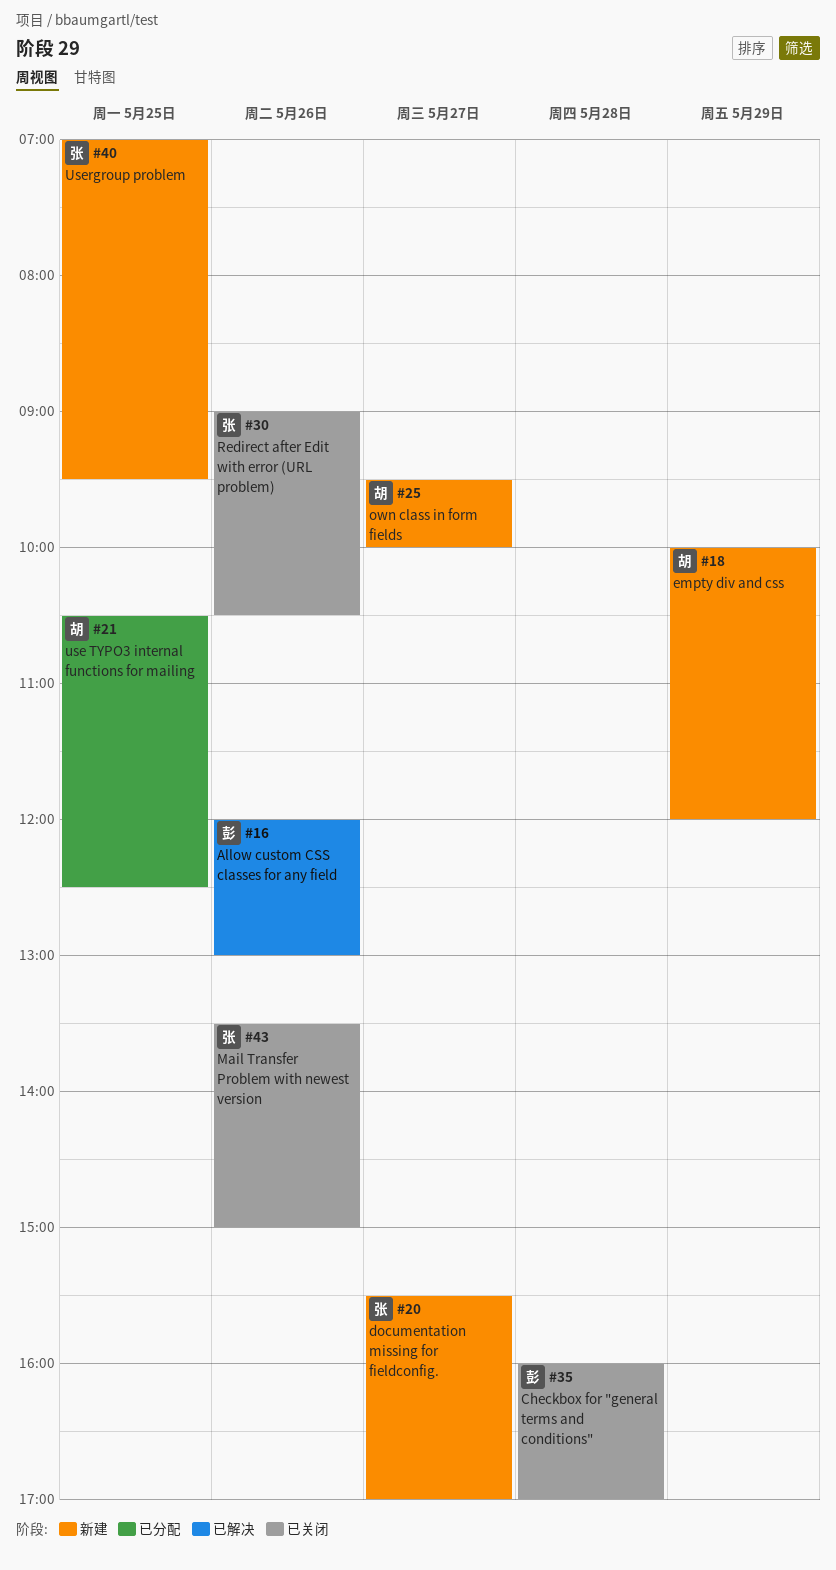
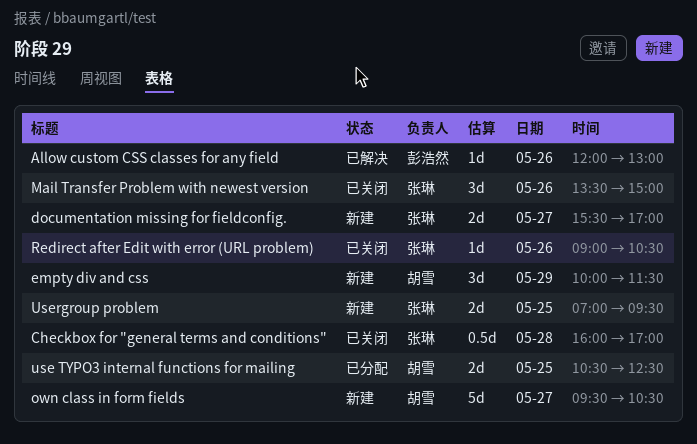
Checkbox for "general terms and conditions", owner: 彭浩然 -> 张琳
empty div and css, ends: 12:00 -> 11:30
own class in form fields, ends: 10:00 -> 10:30

